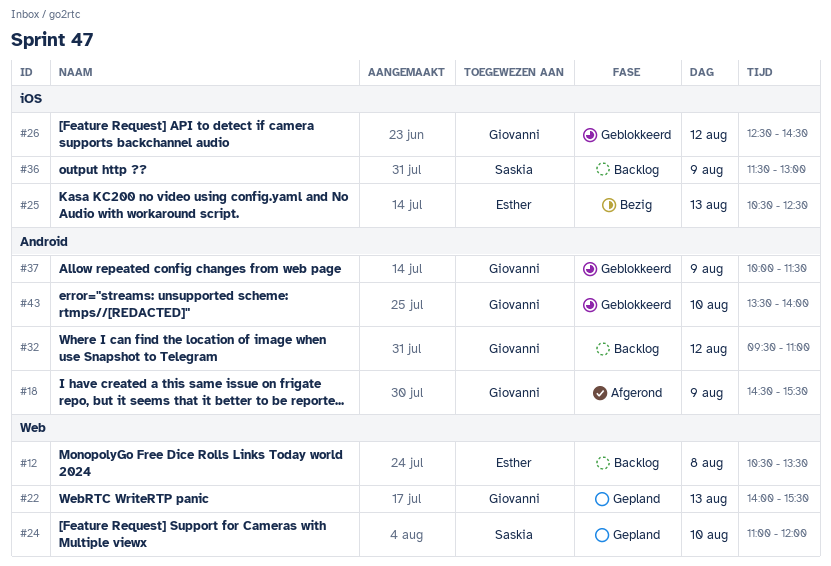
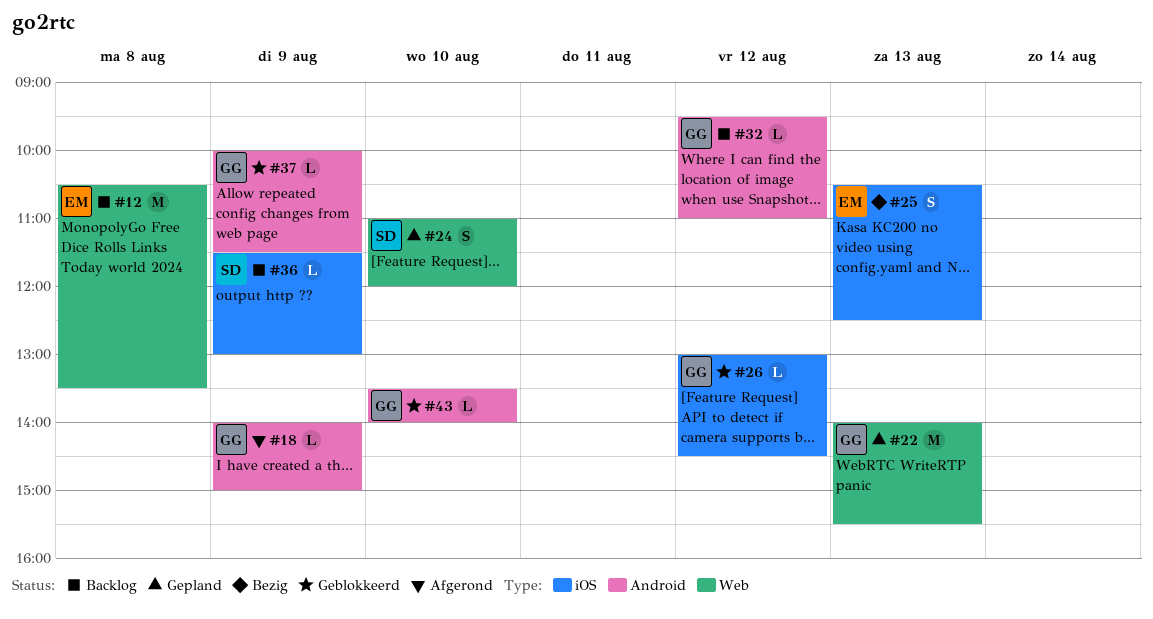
#18, begins: 14:30 -> 14:00
#18, ends: 15:30 -> 15:00
#26, begins: 12:30 -> 13:00

